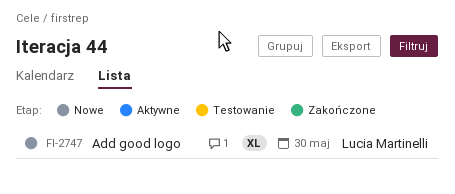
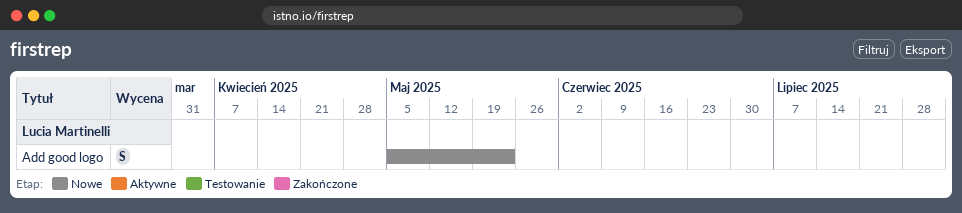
Add good logo, estimate: XL -> S
Add good logo, due: May 30 -> May 23

